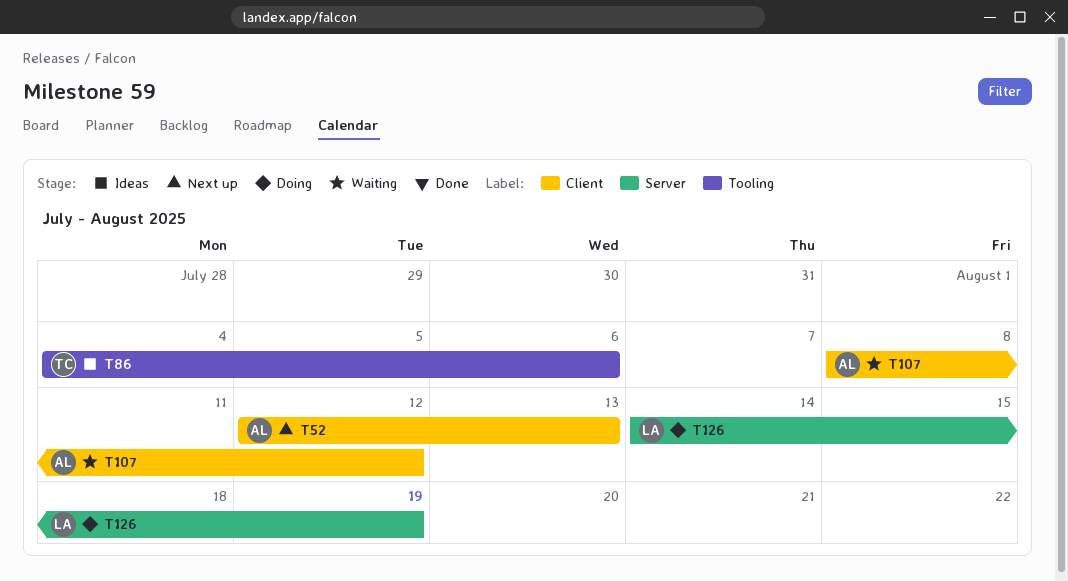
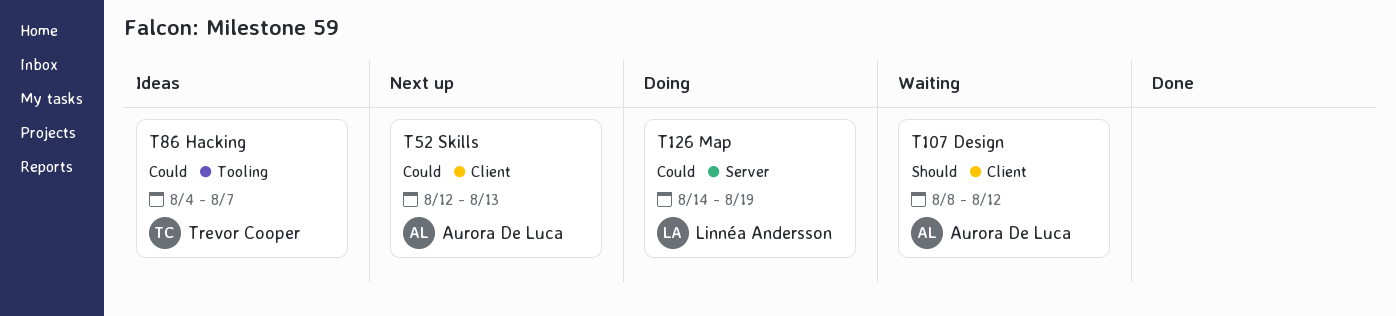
T86, due: Aug 6 -> Aug 7

